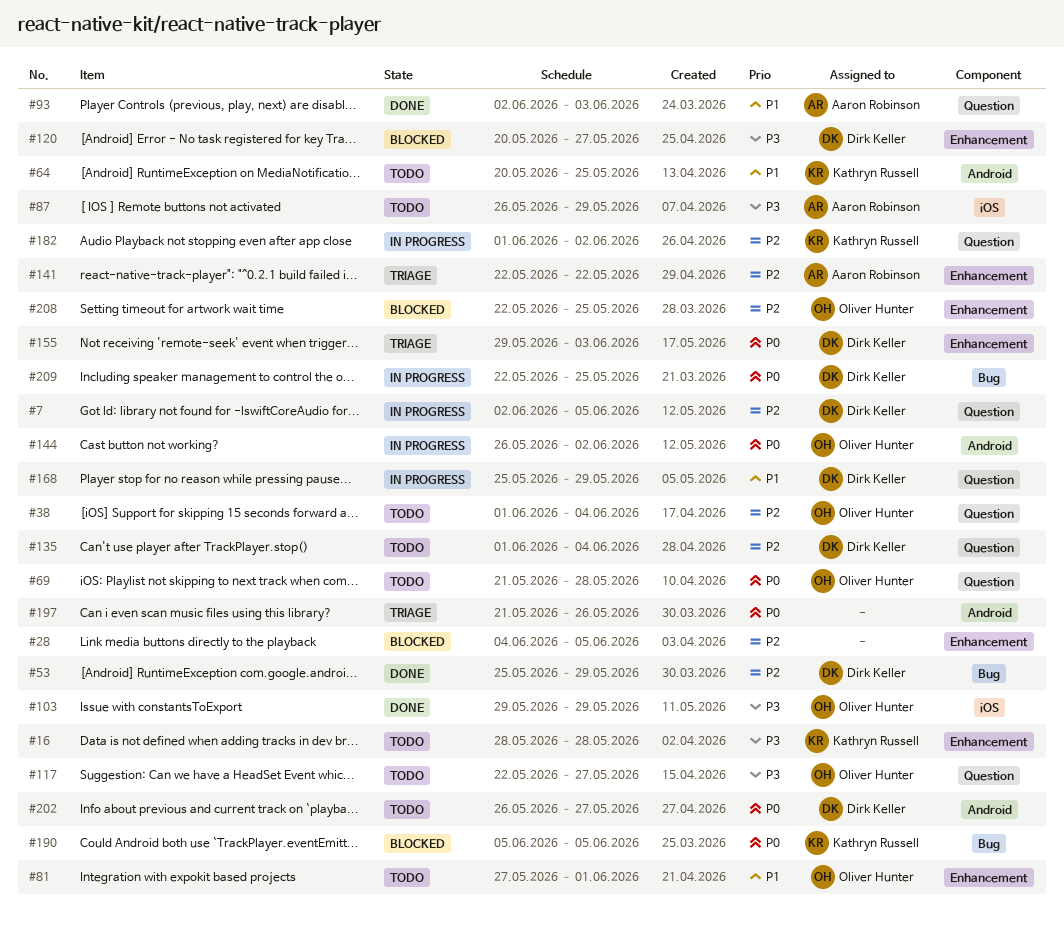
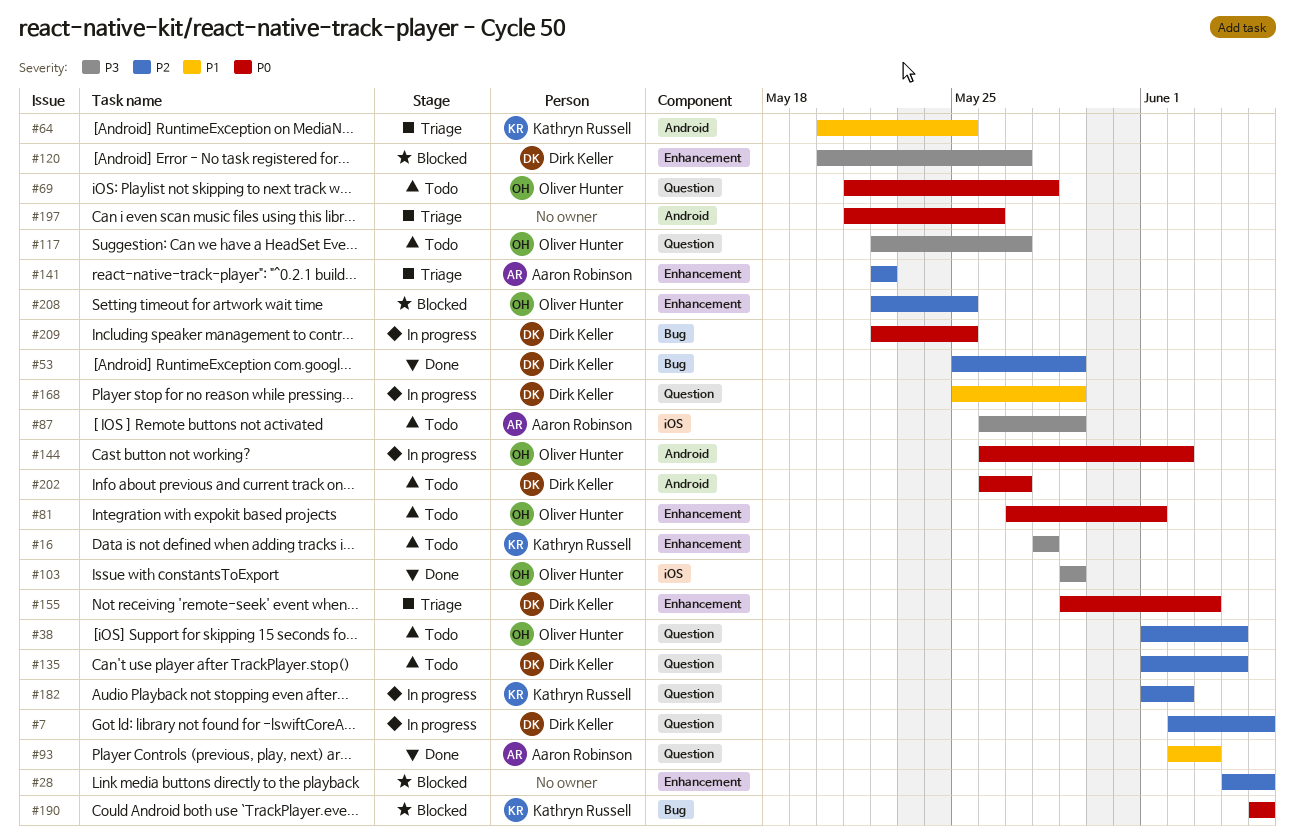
#64, status: Todo -> Triage
#81, priority: P1 -> P0

